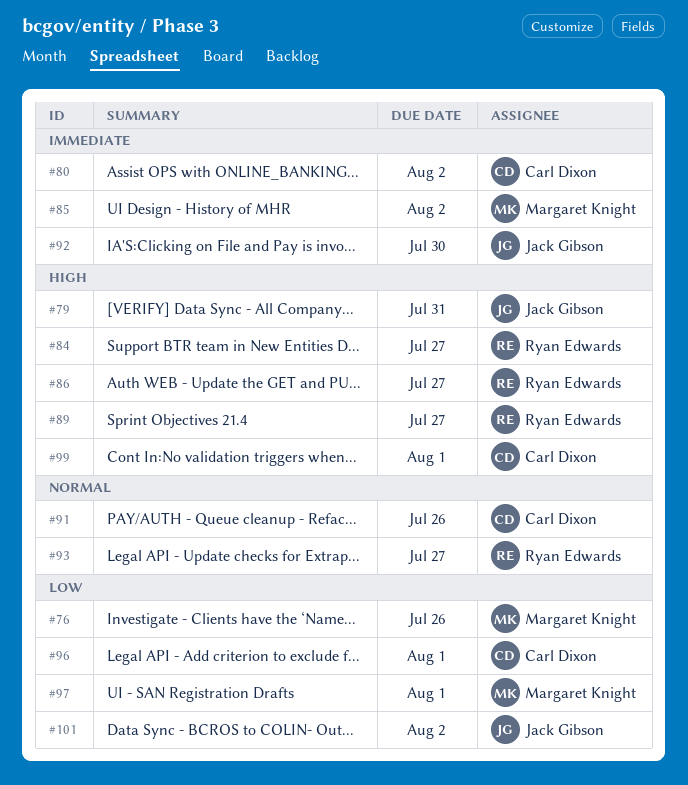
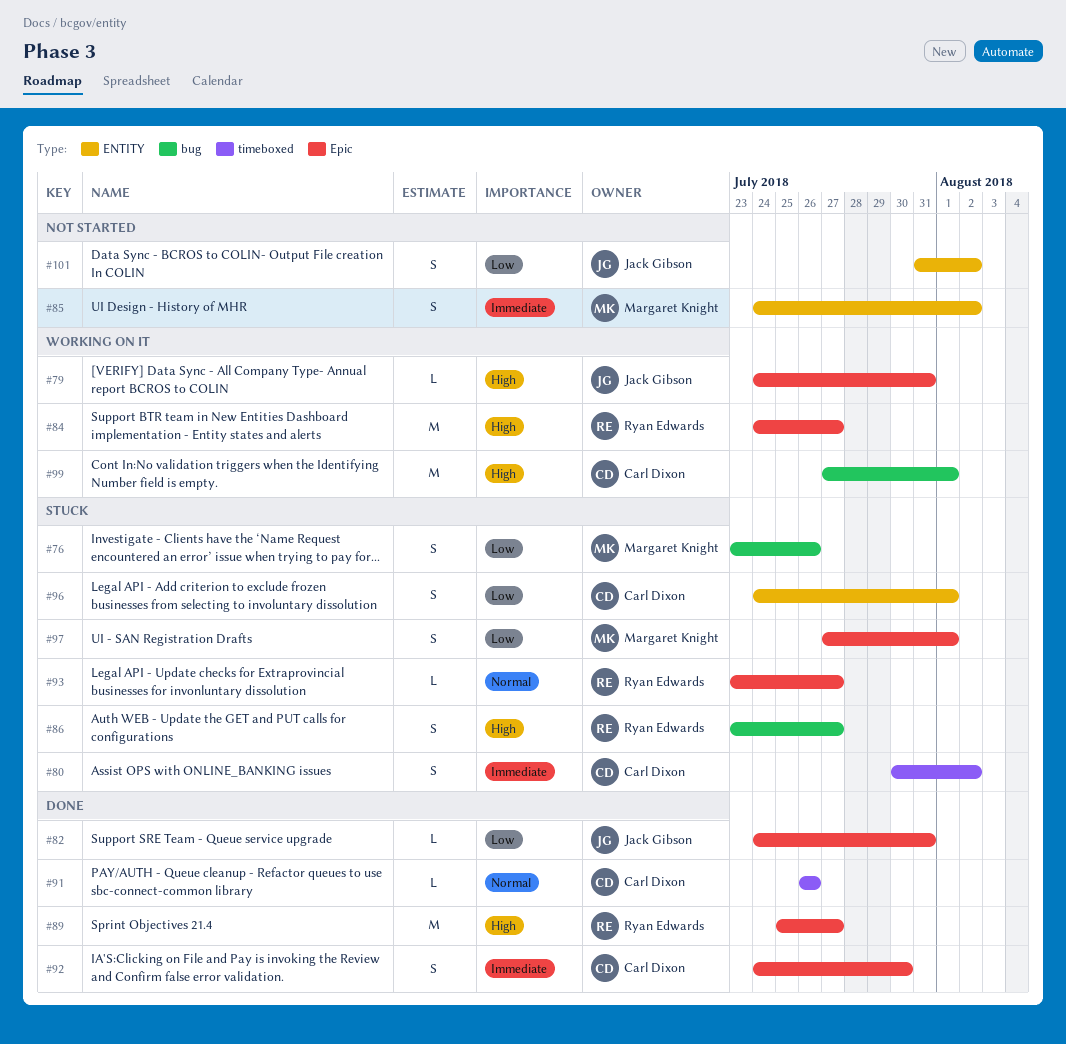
#82: none -> present
#92, owner: Jack Gibson -> Carl Dixon

